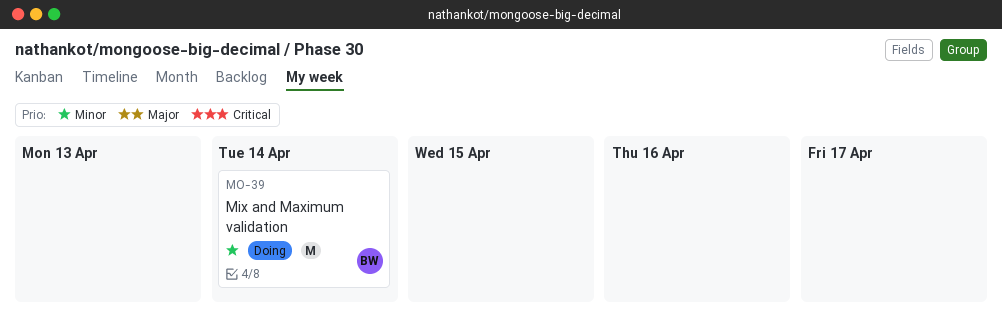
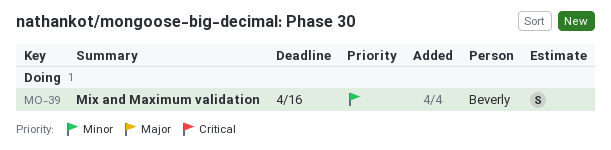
MO-39, estimate: M -> S
MO-39, due: Apr 14 -> Apr 16

